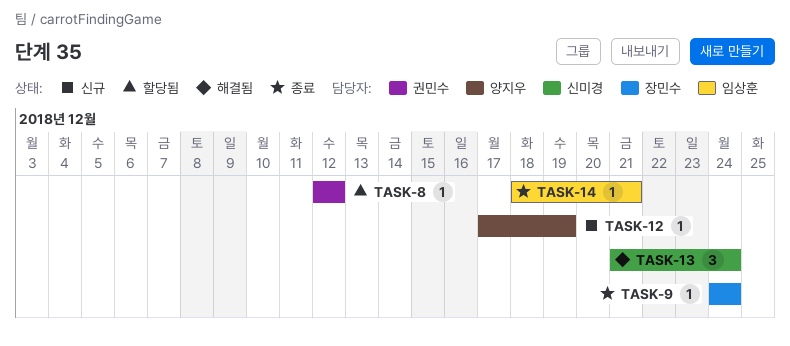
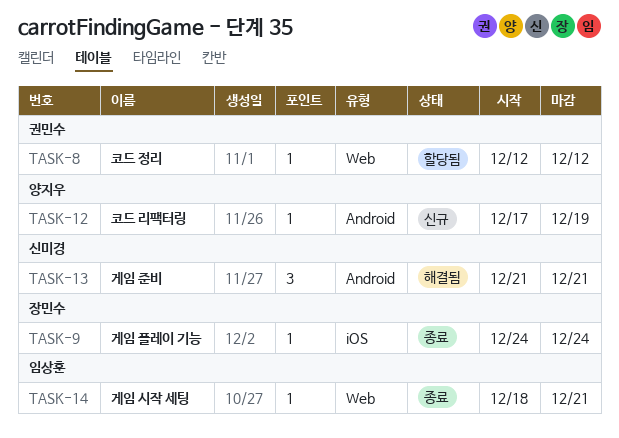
TASK-13, due: Dec 24 -> Dec 21

